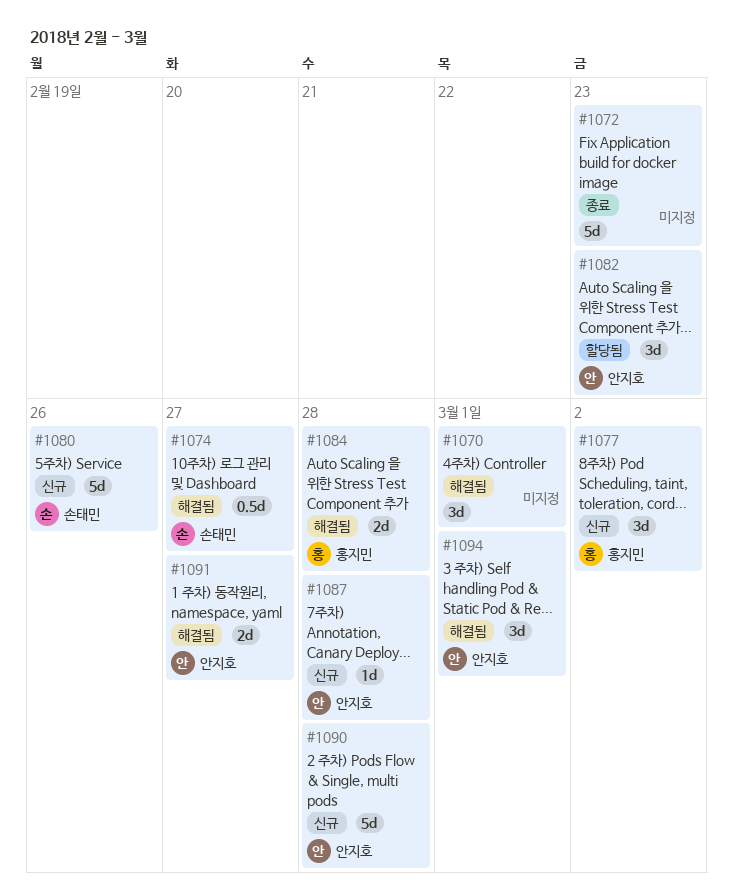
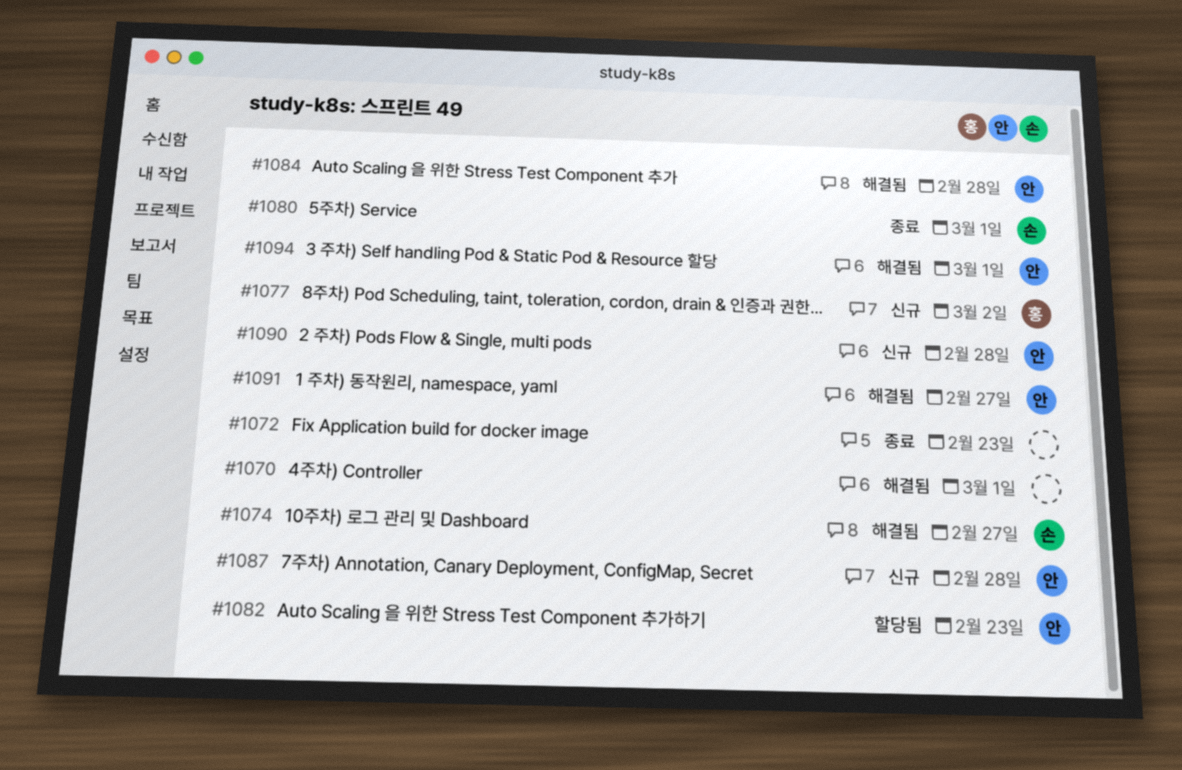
#1080, status: 신규 -> 종료
#1080, due: Feb 26 -> Mar 1
#1084, owner: 홍지민 -> 안지호

